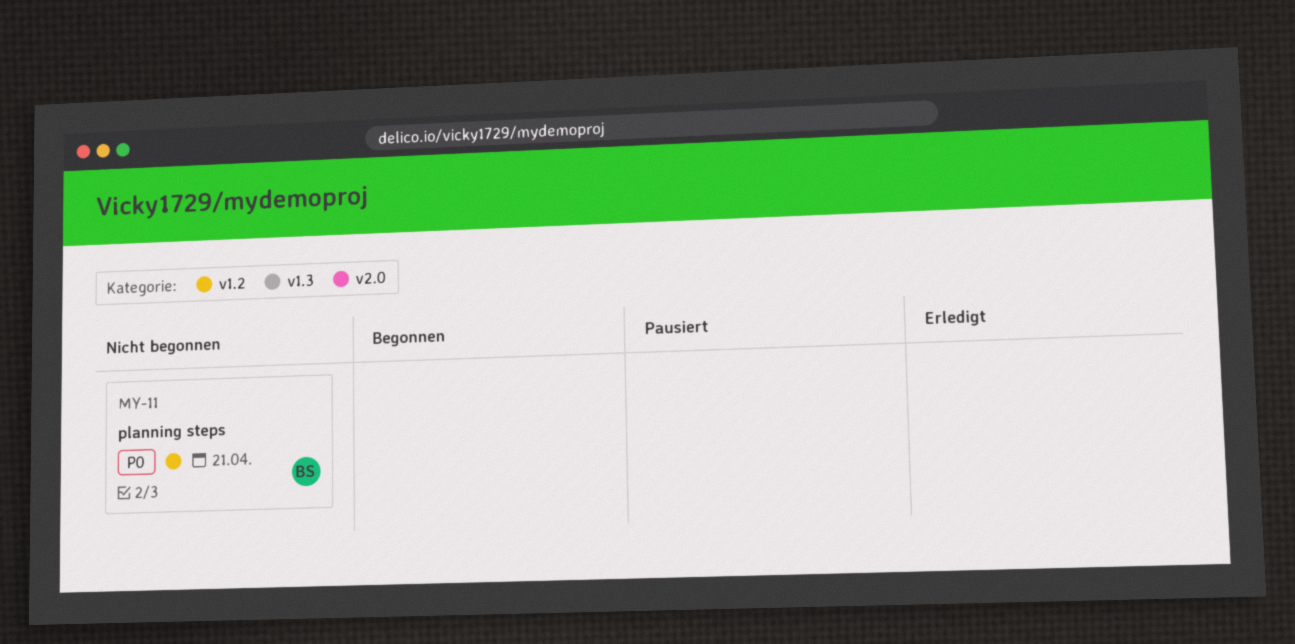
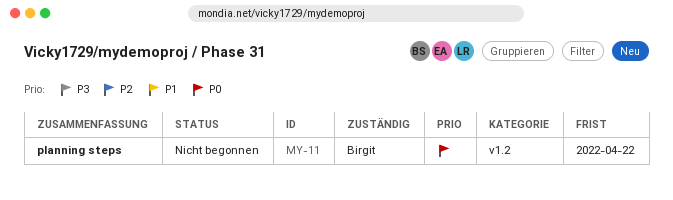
MY-11, due: Apr 21 -> Apr 22

